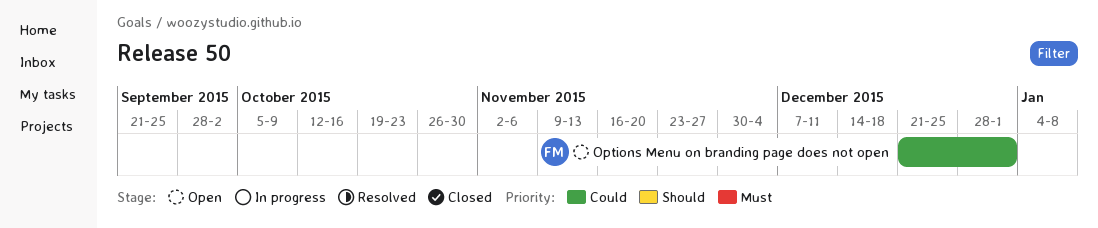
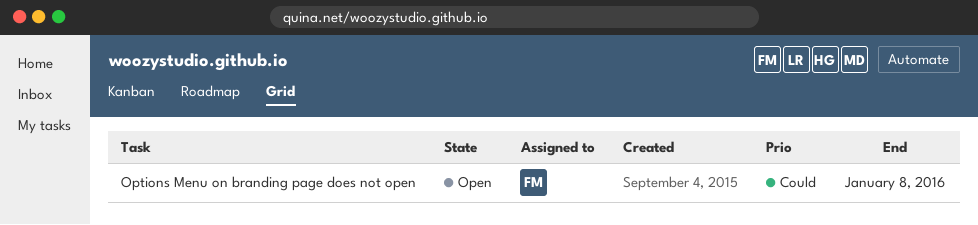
Options Menu on branding page does not open, due: Jan 1 -> Jan 8

